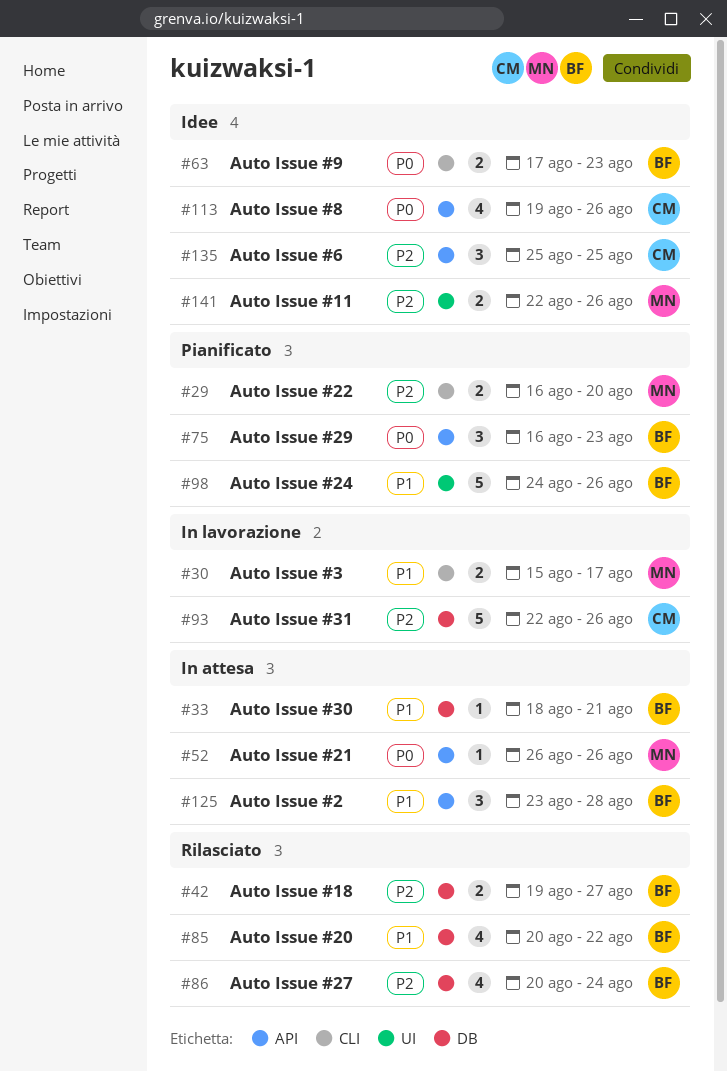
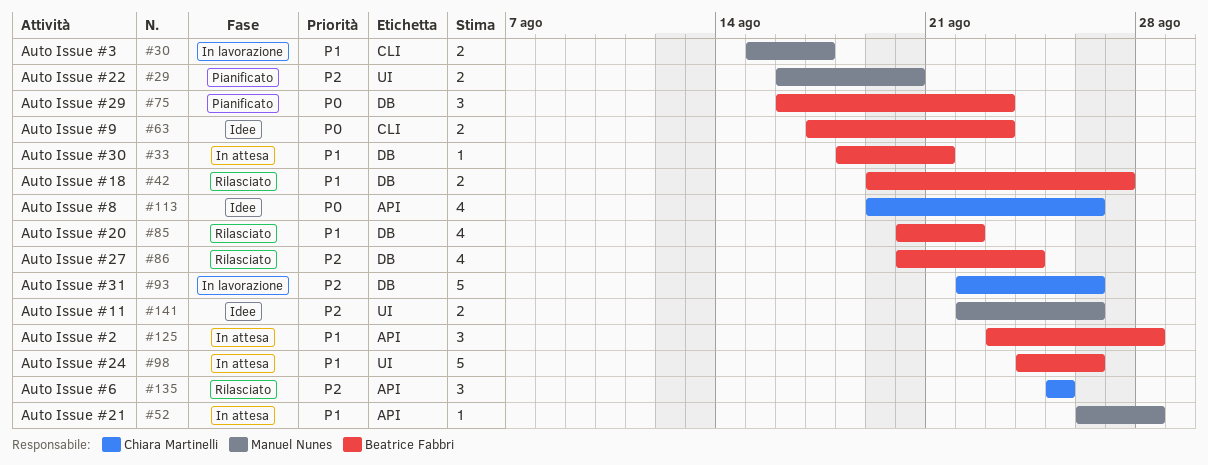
#29, label: CLI -> UI
#42, priority: P2 -> P1
#52, priority: P0 -> P1
#52, due: Aug 26 -> Aug 28
#75, label: API -> DB
#98, status: Pianificato -> In attesa
#135, status: Idee -> Rilasciato

